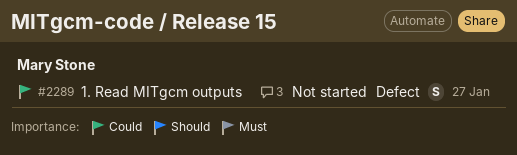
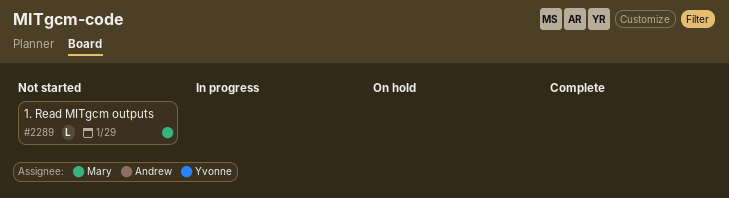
#2289, estimate: S -> L
#2289, due: Jan 27 -> Jan 29

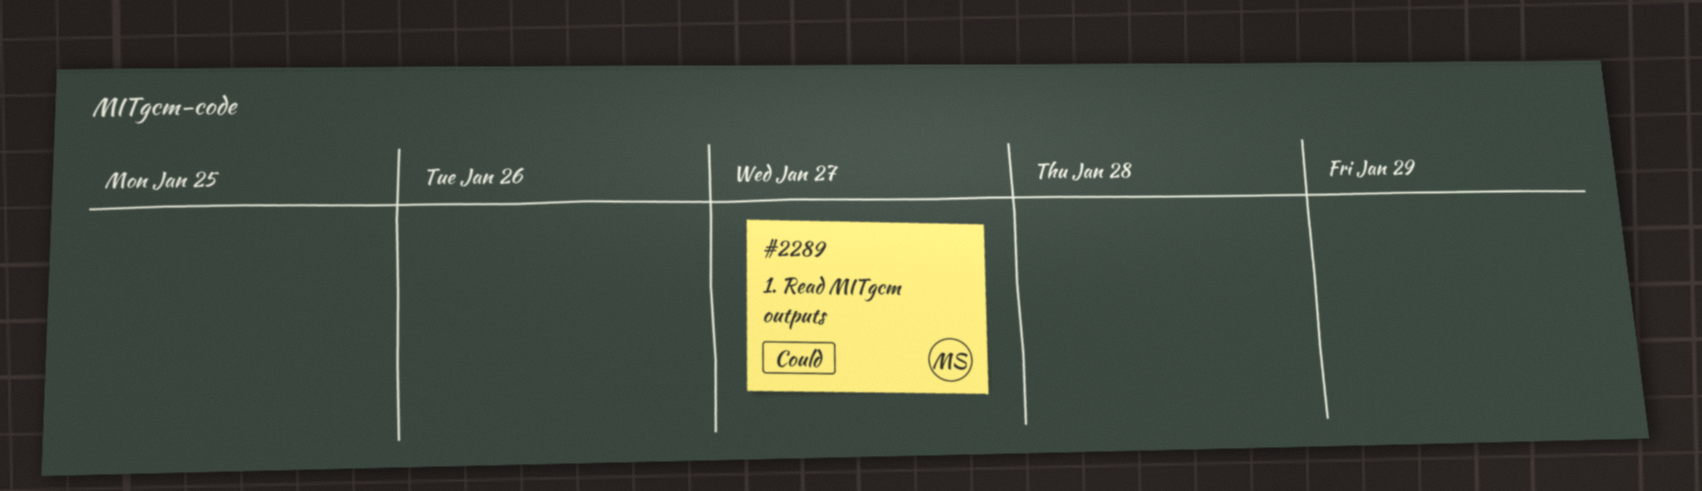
#2289, due: Jan 29 -> Jan 27

